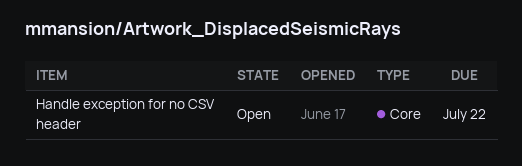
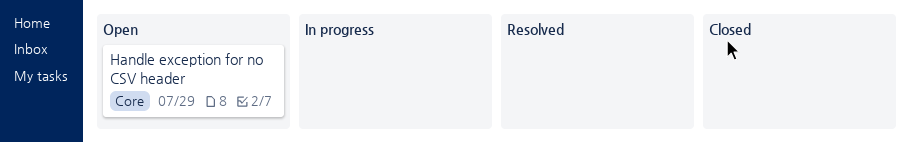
Handle exception for no CSV header, due: Jul 22 -> Jul 29

